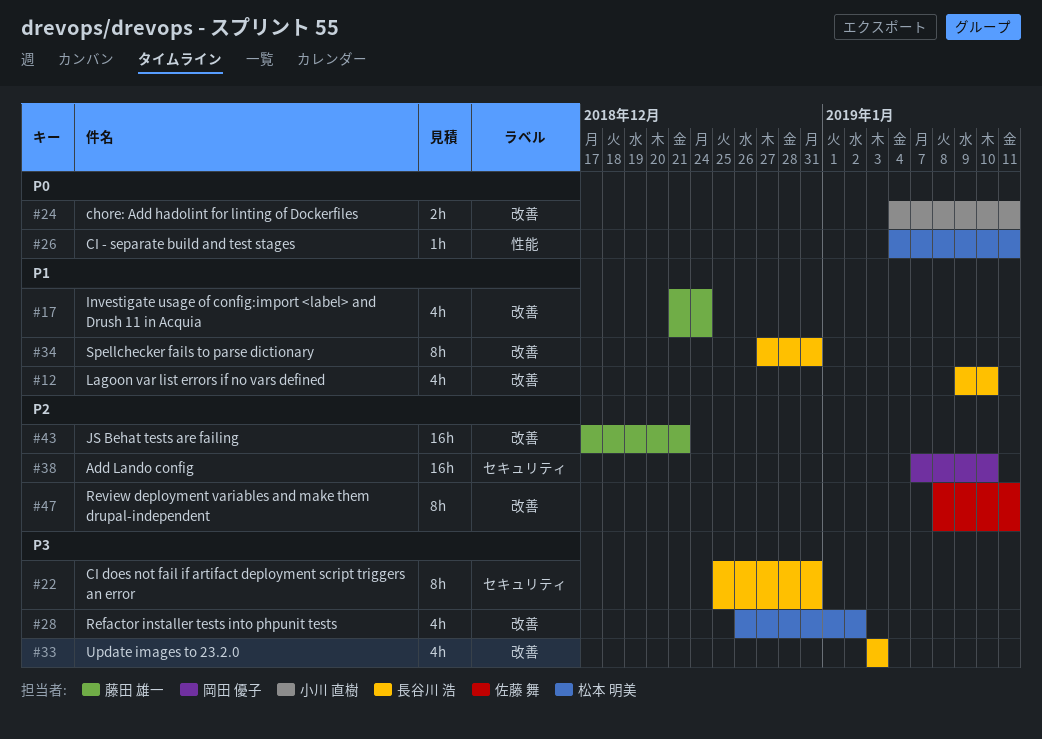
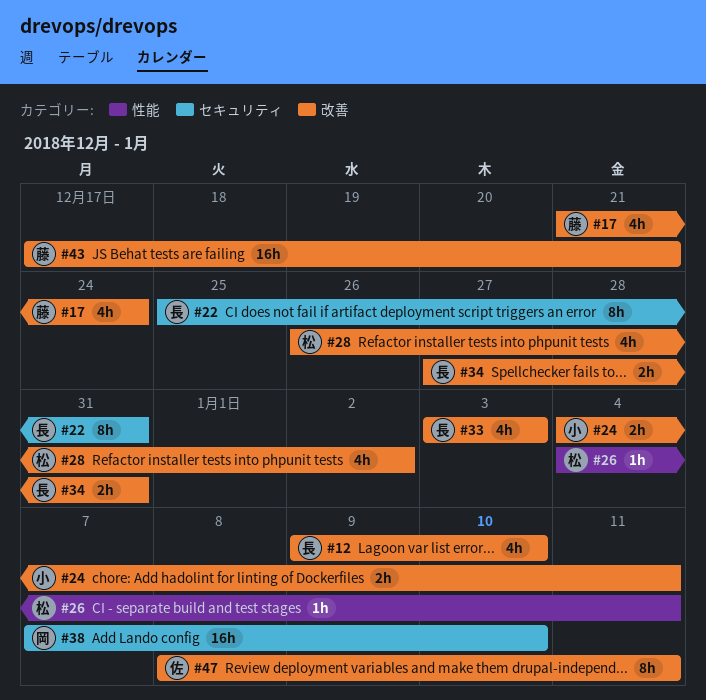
#34, estimate: 8h -> 2h

